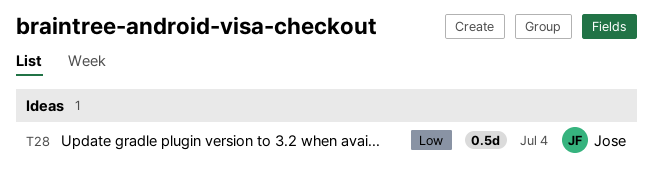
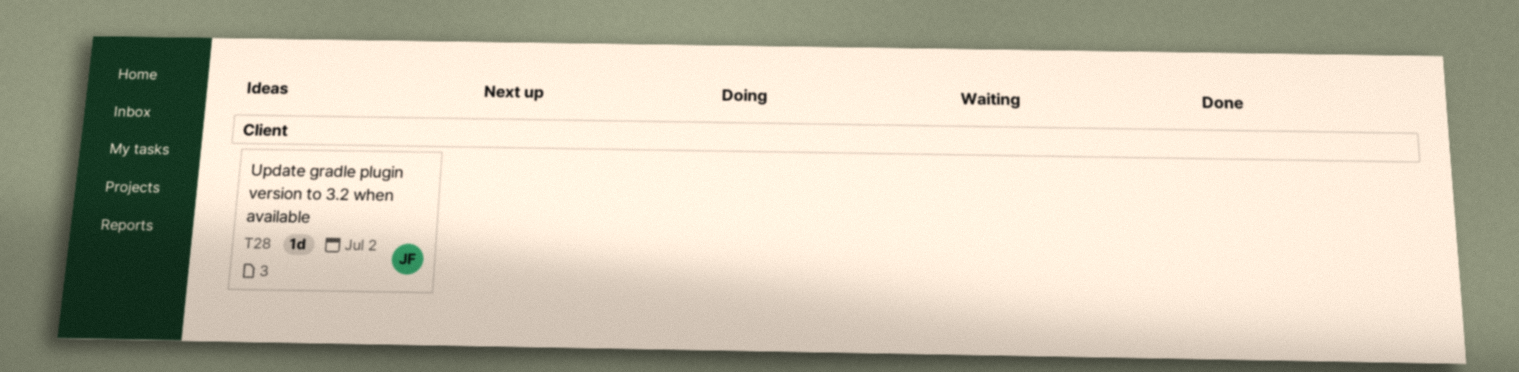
T28, estimate: 0.5d -> 1d
T28, due: Jul 4 -> Jul 2

